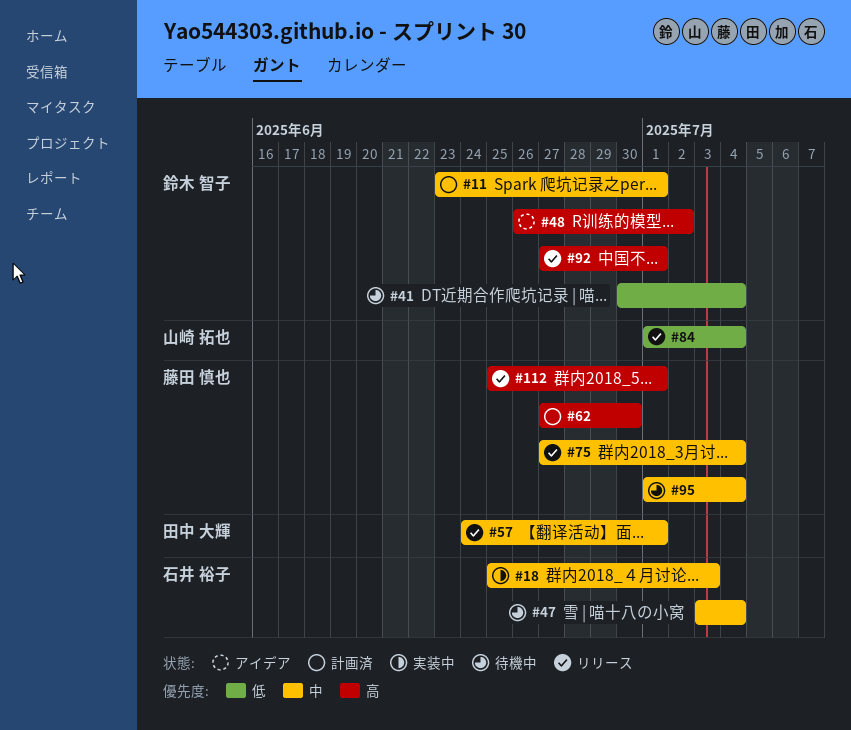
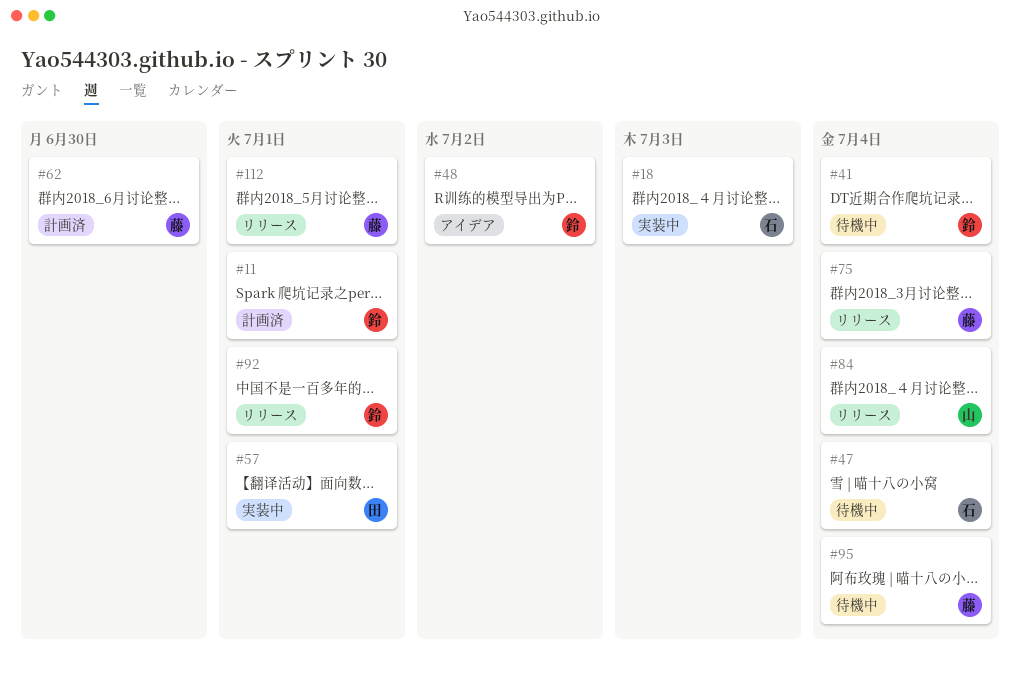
#57, status: リリース -> 実装中

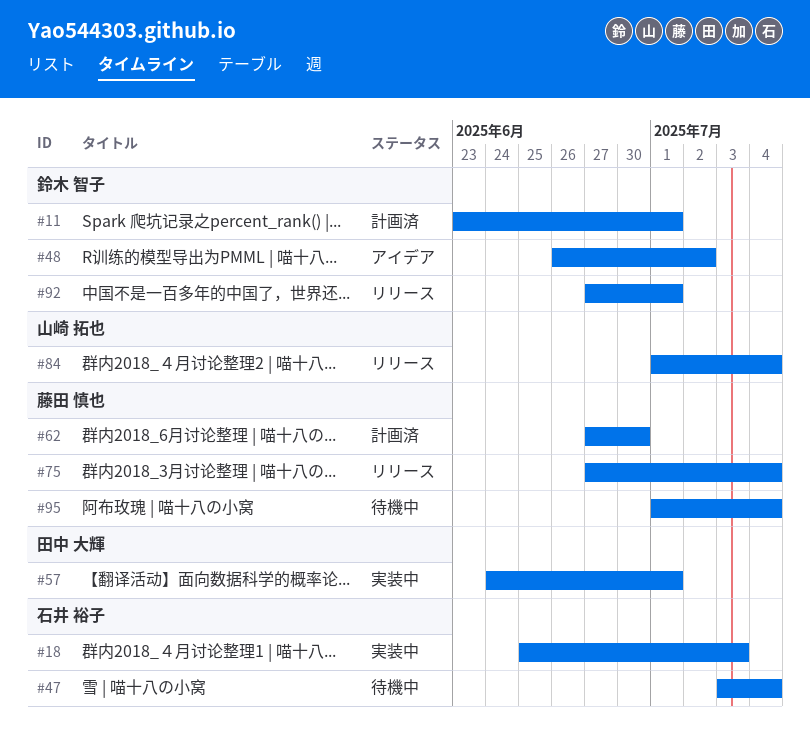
#41: present -> none
#112: present -> none

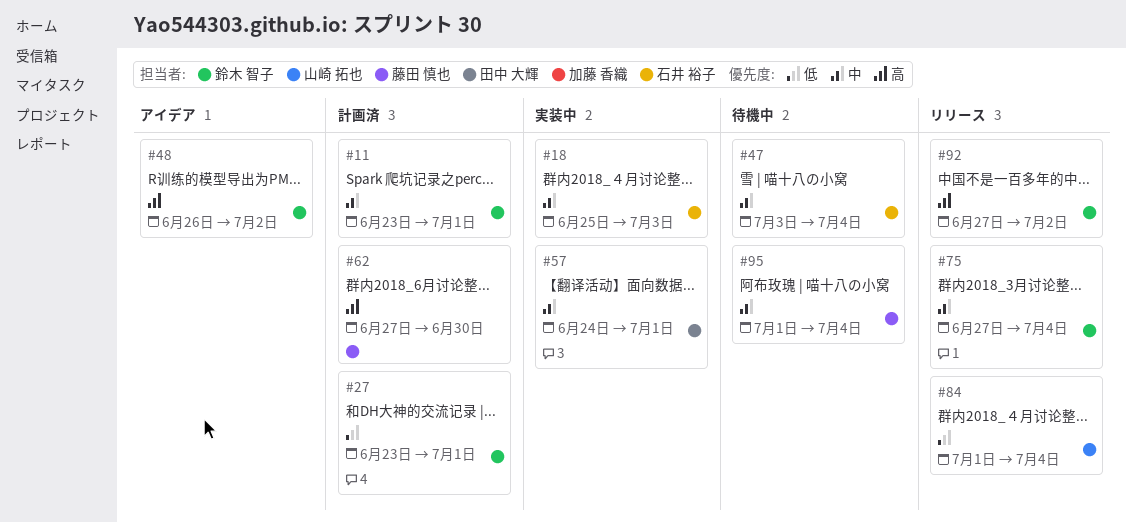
#27: none -> present
#75, owner: 藤田 慎也 -> 鈴木 智子
#92, due: Jul 1 -> Jul 2

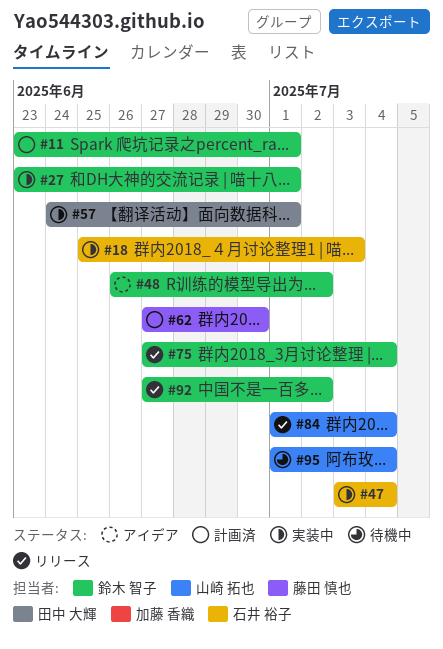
#27, status: 計画済 -> 実装中
#47, status: 待機中 -> 実装中
#95, owner: 藤田 慎也 -> 山崎 拓也

